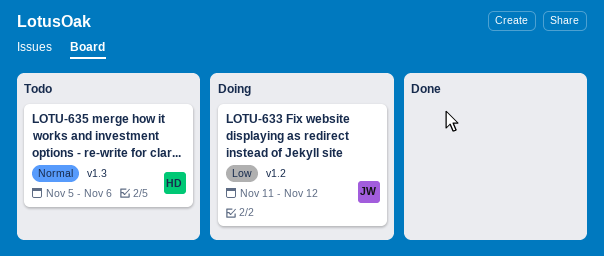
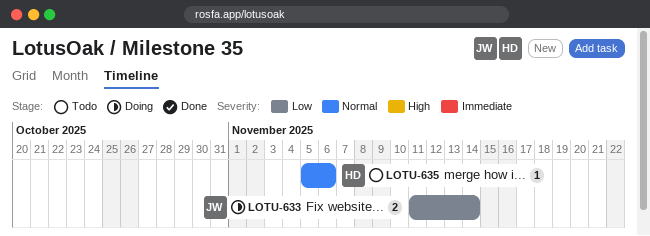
LOTU-633, due: Nov 12 -> Nov 14

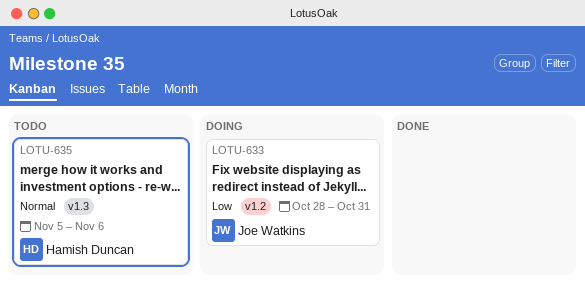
LOTU-633, start: Nov 11 -> Oct 28
LOTU-633, due: Nov 14 -> Oct 31

